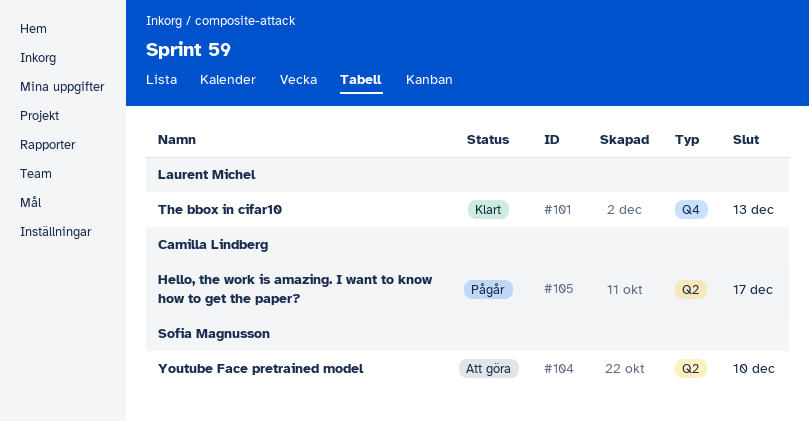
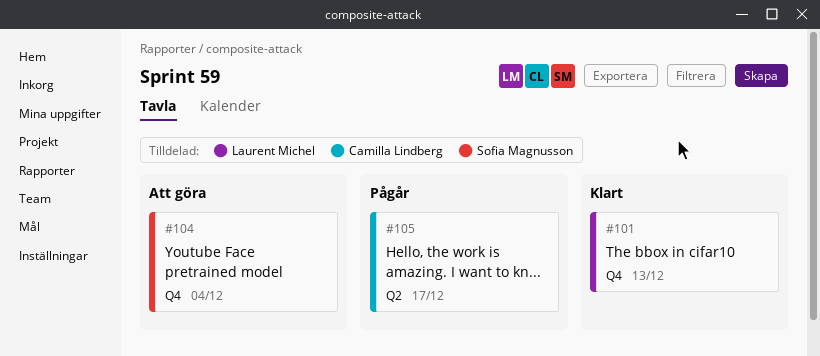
#104, label: Q2 -> Q4
#104, due: Dec 10 -> Dec 4

